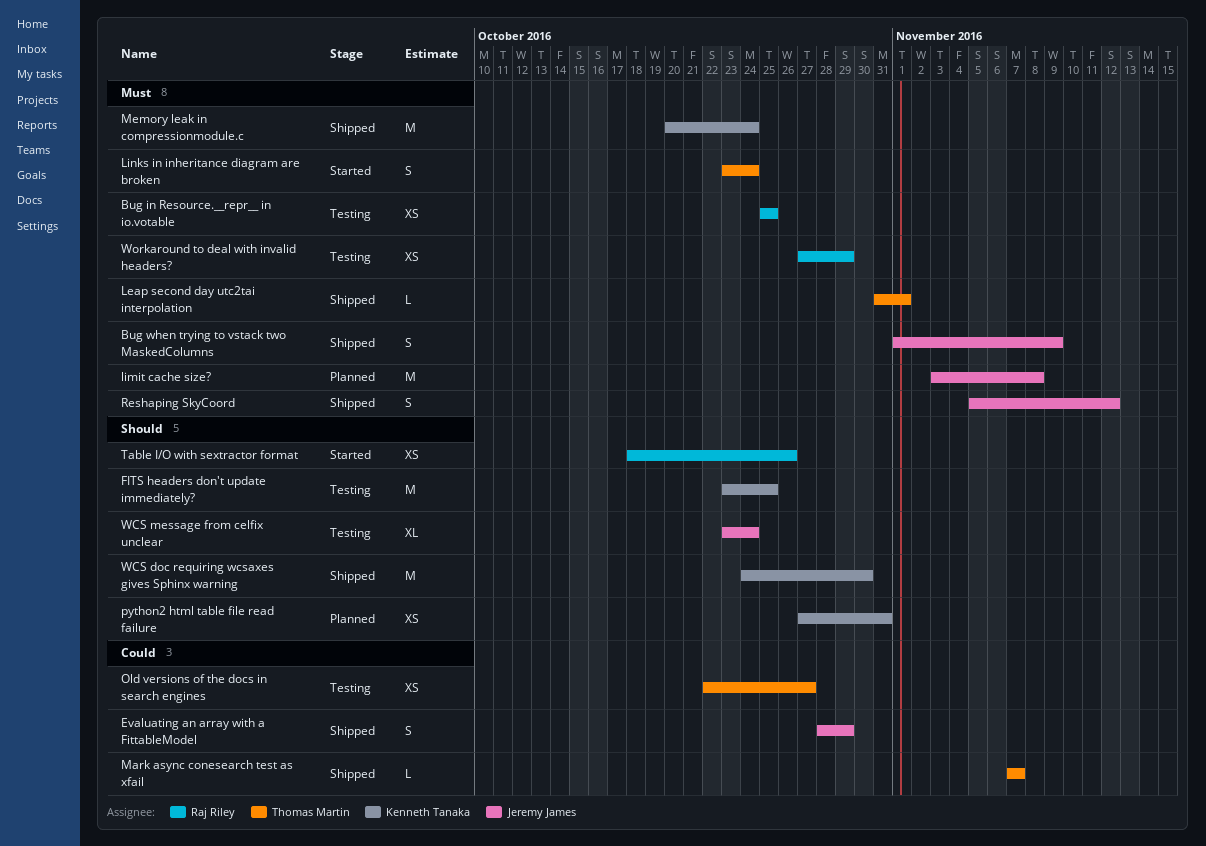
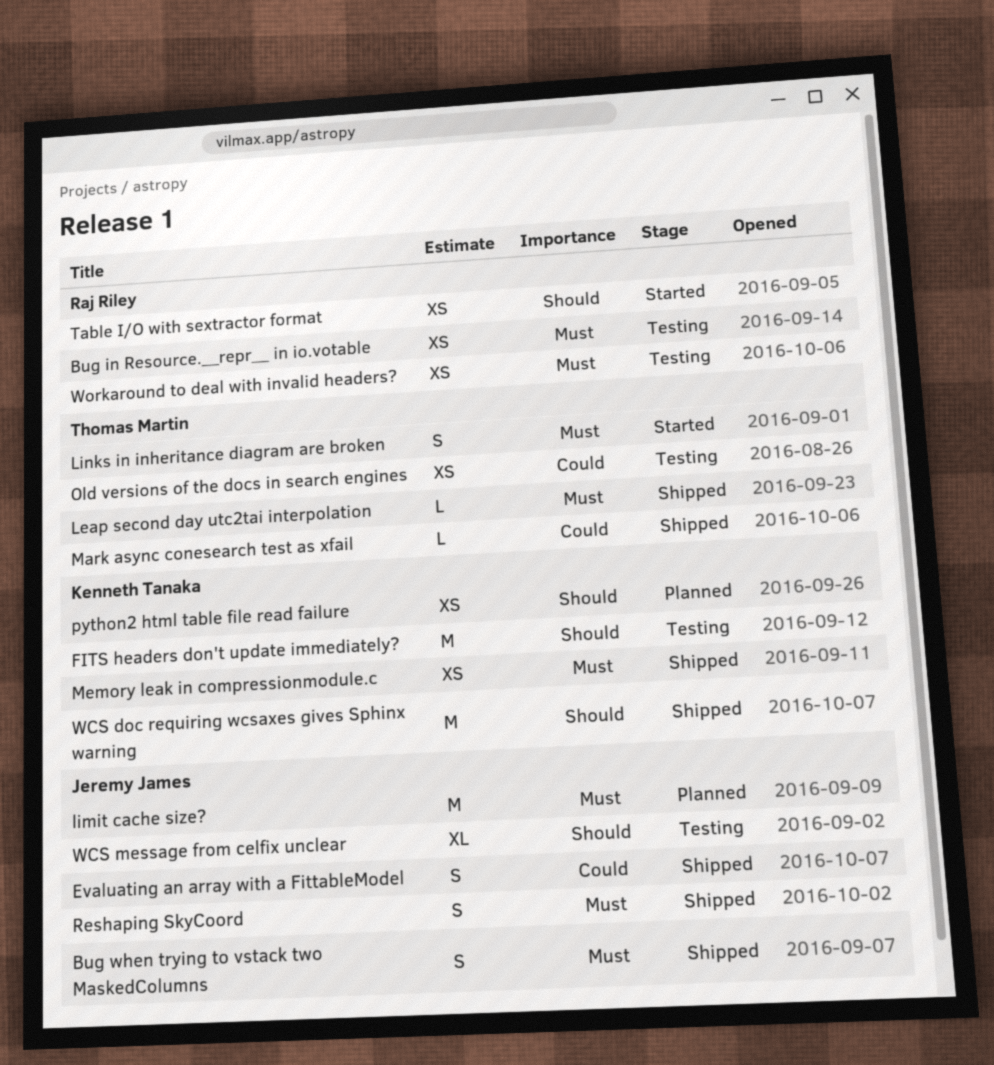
Memory leak in compressionmodule.c, estimate: M -> XS

